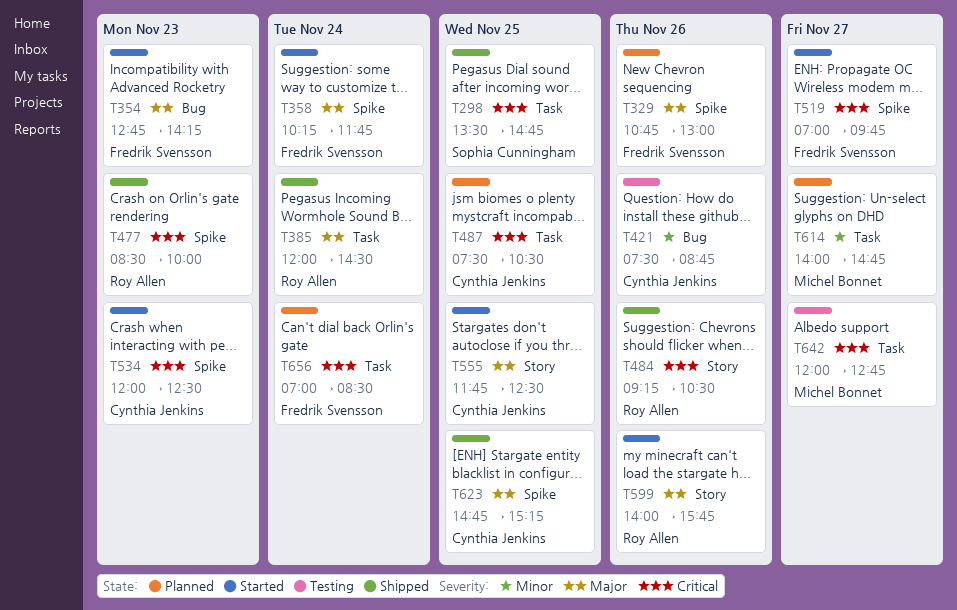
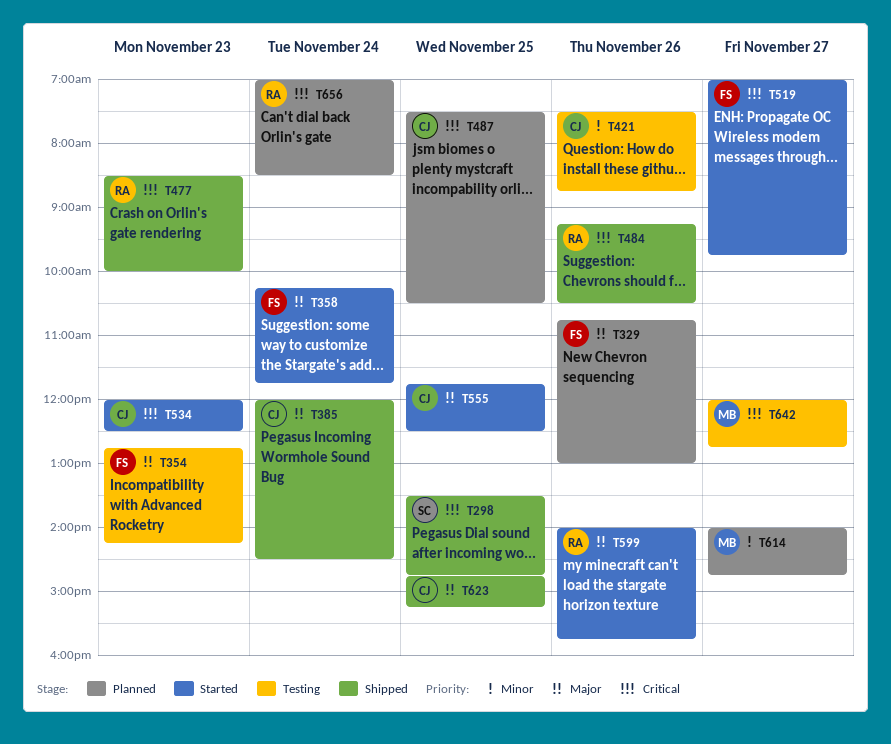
T354, status: Started -> Testing
T385, owner: Roy Allen -> Cynthia Jenkins
T656, owner: Fredrik Svensson -> Roy Allen

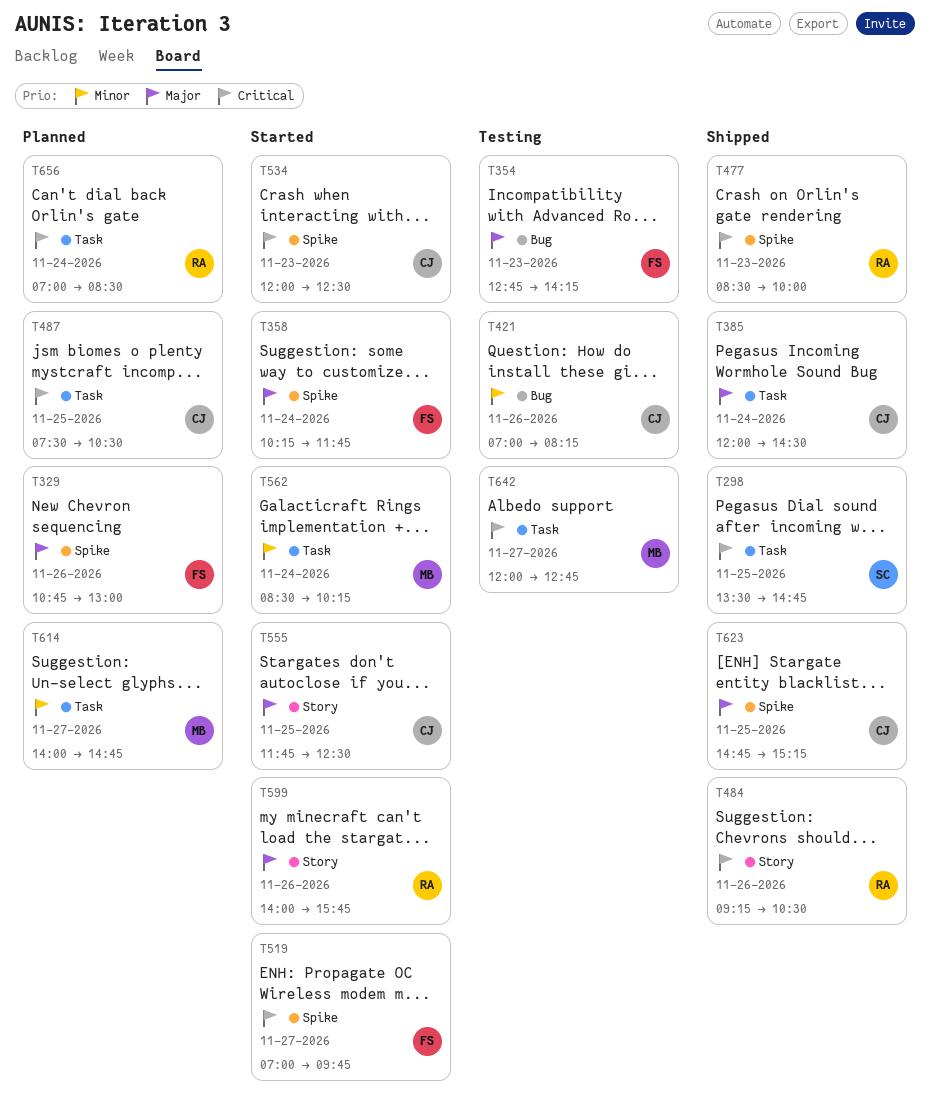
T421, begins: 07:30 -> 07:00
T421, ends: 08:45 -> 08:15
T562: none -> present

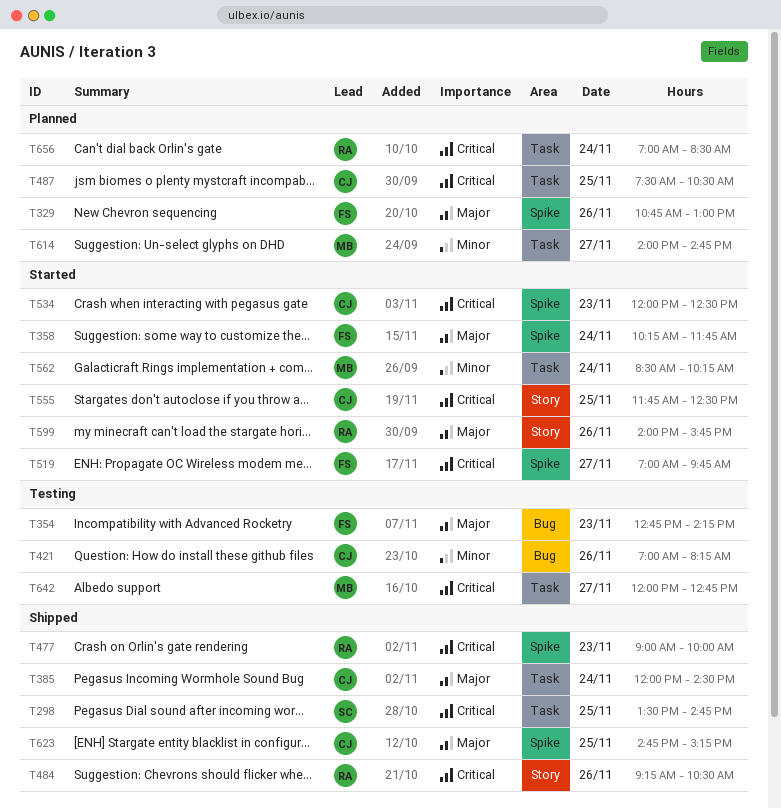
T477, begins: 08:30 -> 09:00
T555, priority: Major -> Critical

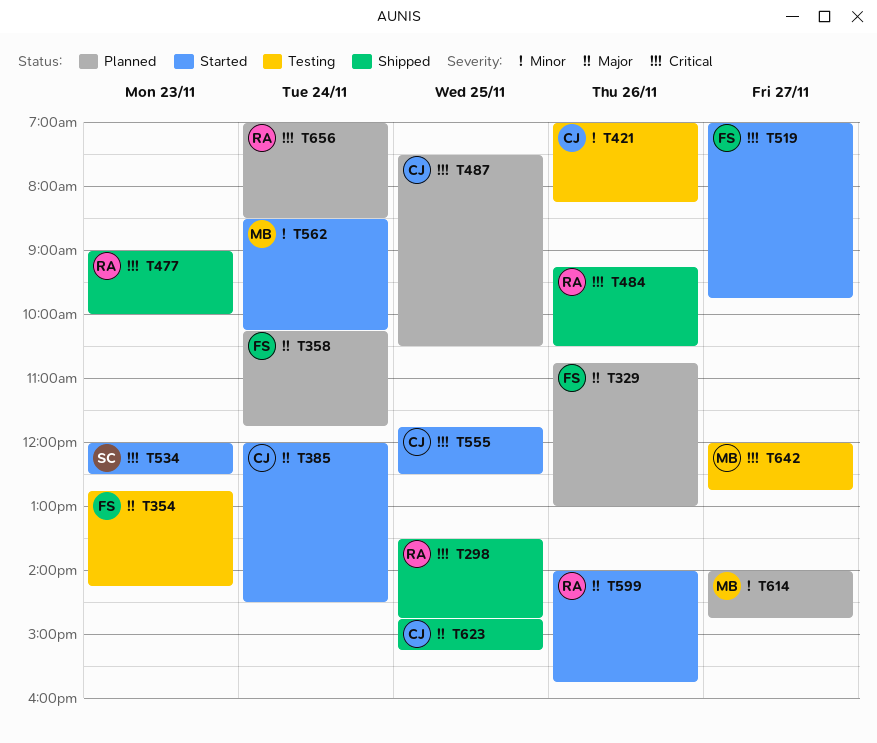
T298, owner: SC -> RA
T358, status: Started -> Planned
T385, status: Shipped -> Started
T534, owner: CJ -> SC

